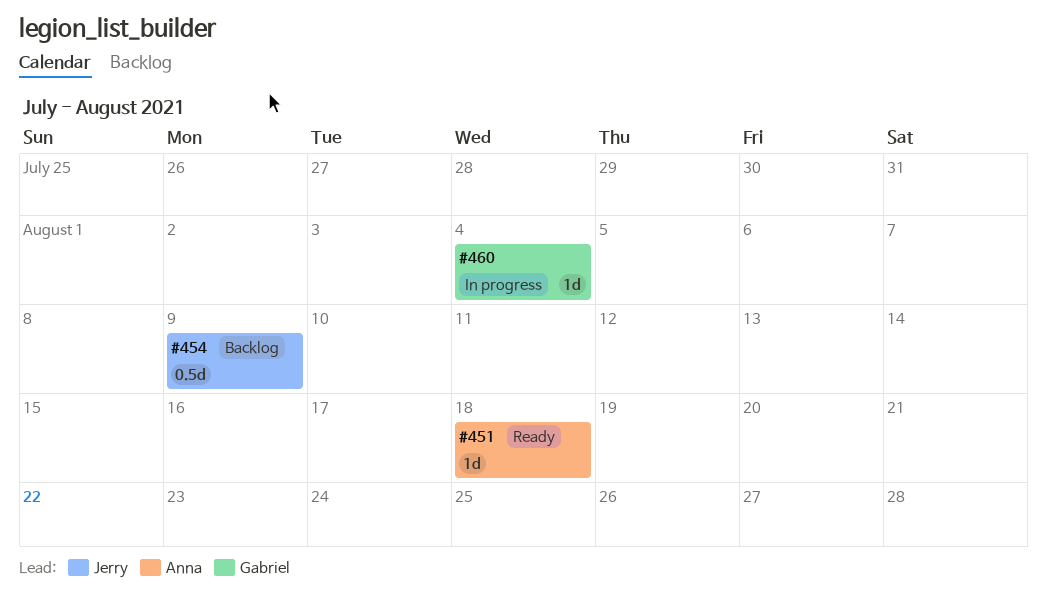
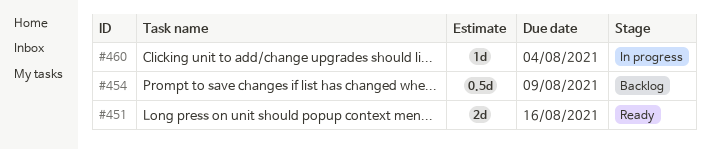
#451, estimate: 1d -> 2d
#451, due: Aug 18 -> Aug 16

